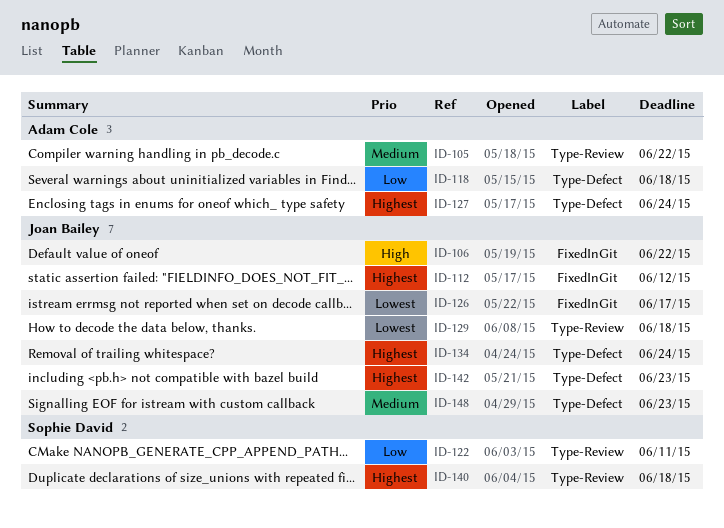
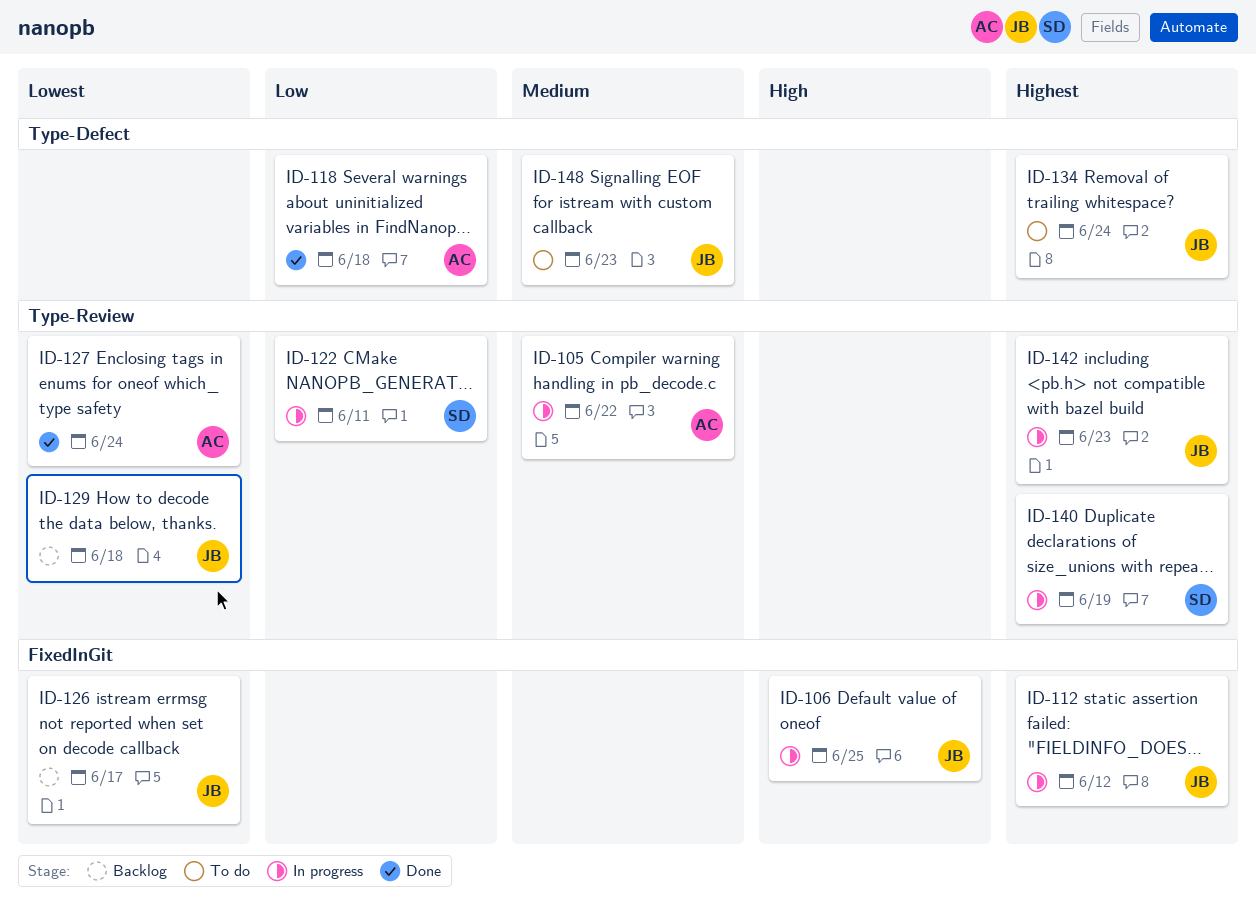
ID-106, due: Jun 22 -> Jun 25
ID-127, priority: Highest -> Lowest
ID-127, label: Type-Defect -> Type-Review
ID-140, due: Jun 18 -> Jun 19
ID-142, label: Type-Defect -> Type-Review

